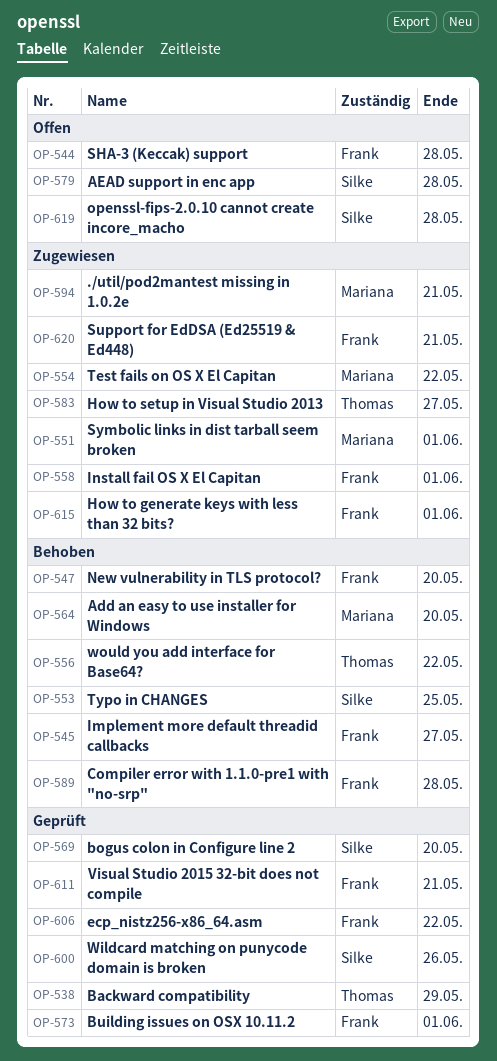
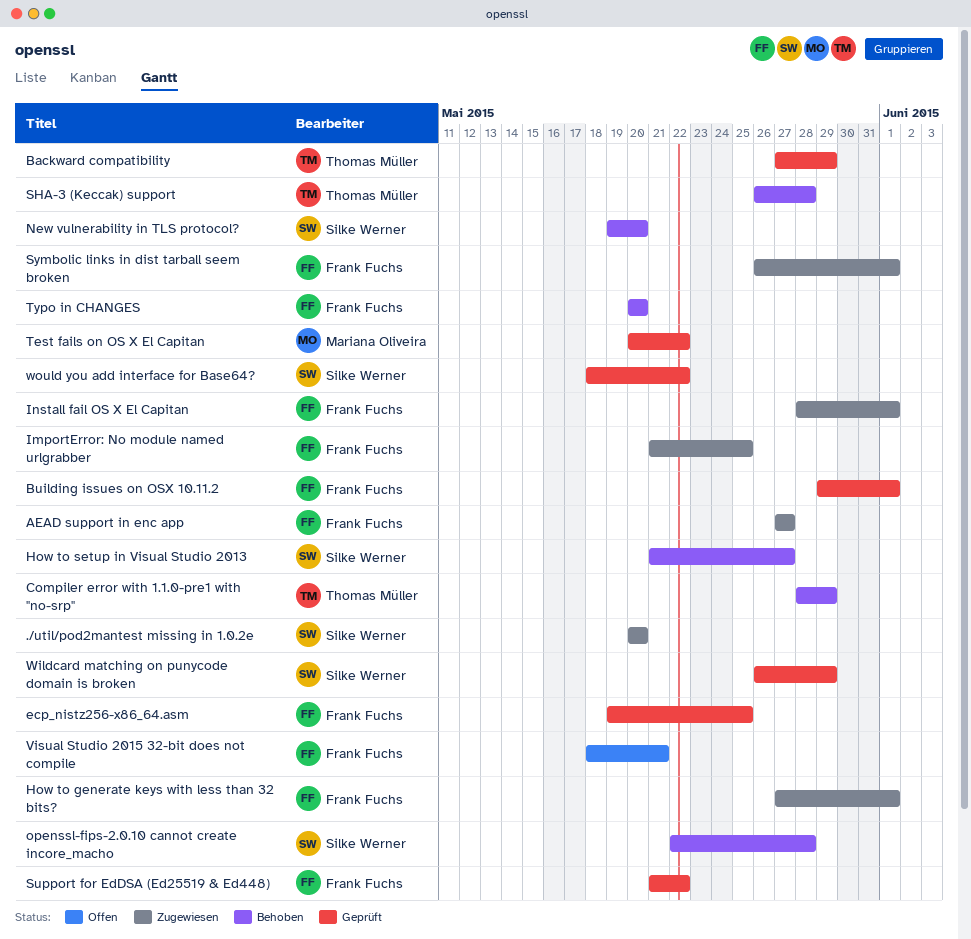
./util/pod2mantest missing in 1.0.2e, owner: Mariana Oliveira -> Silke Werner
./util/pod2mantest missing in 1.0.2e, due: May 21 -> May 20
Add an easy to use installer for Windows: present -> none
AEAD support in enc app, status: Offen -> Zugewiesen
AEAD support in enc app, owner: Silke Werner -> Frank Fuchs
AEAD support in enc app, due: May 28 -> May 27
bogus colon in Configure line 2: present -> none
Compiler error with 1.1.0-pre1 with "no-srp", owner: Frank Fuchs -> Thomas Müller
Compiler error with 1.1.0-pre1 with "no-srp", due: May 28 -> May 29
ecp_nistz256-x86_64.asm, due: May 22 -> May 25
How to setup in Visual Studio 2013, status: Zugewiesen -> Behoben
How to setup in Visual Studio 2013, owner: Thomas Müller -> Silke Werner
Implement more default threadid callbacks: present -> none
ImportError: No module named urlgrabber: none -> present
New vulnerability in TLS protocol?, owner: Frank Fuchs -> Silke Werner
openssl-fips-2.0.10 cannot create incore_macho, status: Offen -> Behoben
SHA-3 (Keccak) support, status: Offen -> Behoben
SHA-3 (Keccak) support, owner: Frank Fuchs -> Thomas Müller
Support for EdDSA (Ed25519 & Ed448), status: Zugewiesen -> Geprüft
Support for EdDSA (Ed25519 & Ed448), due: May 21 -> May 22
Symbolic links in dist tarball seem broken, owner: Mariana Oliveira -> Frank Fuchs
Test fails on OS X El Capitan, status: Zugewiesen -> Geprüft
Typo in CHANGES, owner: Silke Werner -> Frank Fuchs
Typo in CHANGES, due: May 25 -> May 20
Visual Studio 2015 32-bit does not compile, status: Geprüft -> Offen
Wildcard matching on punycode domain is broken, due: May 26 -> May 29
would you add interface for Base64?, status: Behoben -> Geprüft
would you add interface for Base64?, owner: Thomas Müller -> Silke Werner

